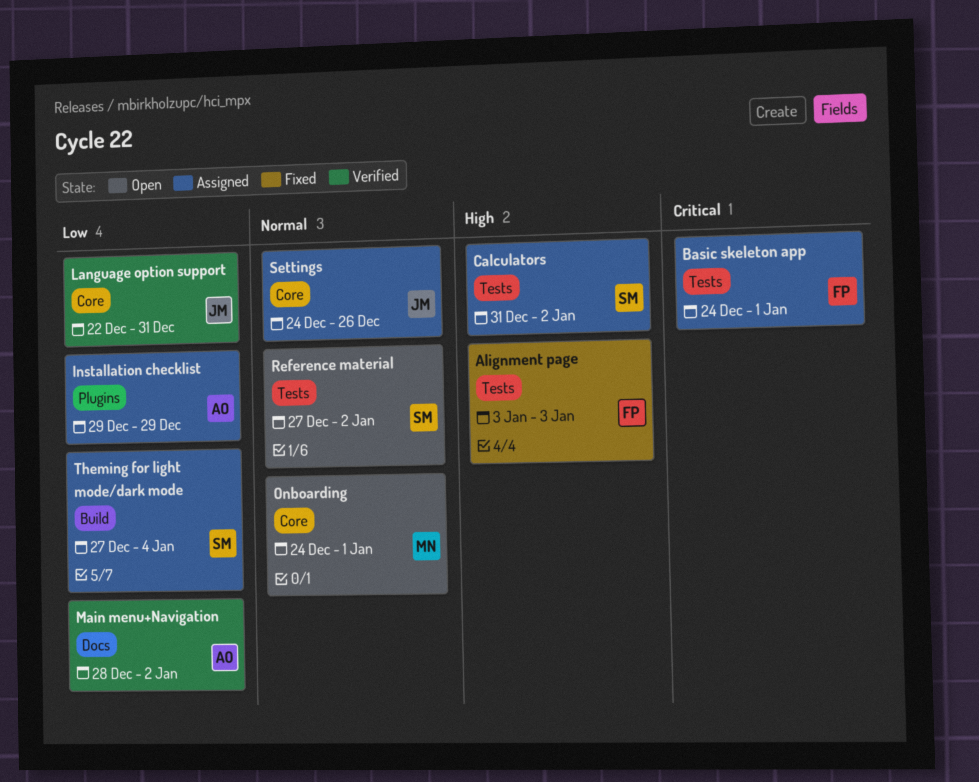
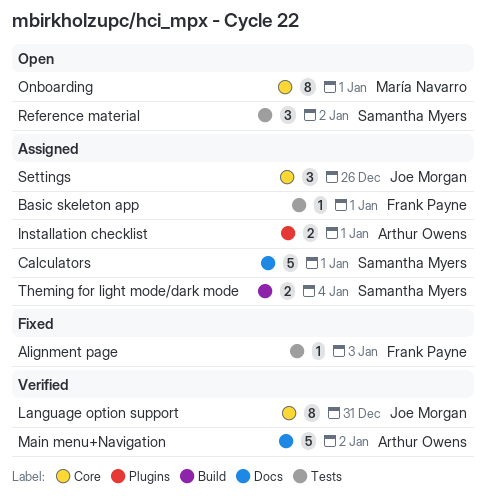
Calculators, label: Tests -> Docs
Calculators, due: Jan 2 -> Jan 1
Installation checklist, due: Dec 29 -> Jan 1

